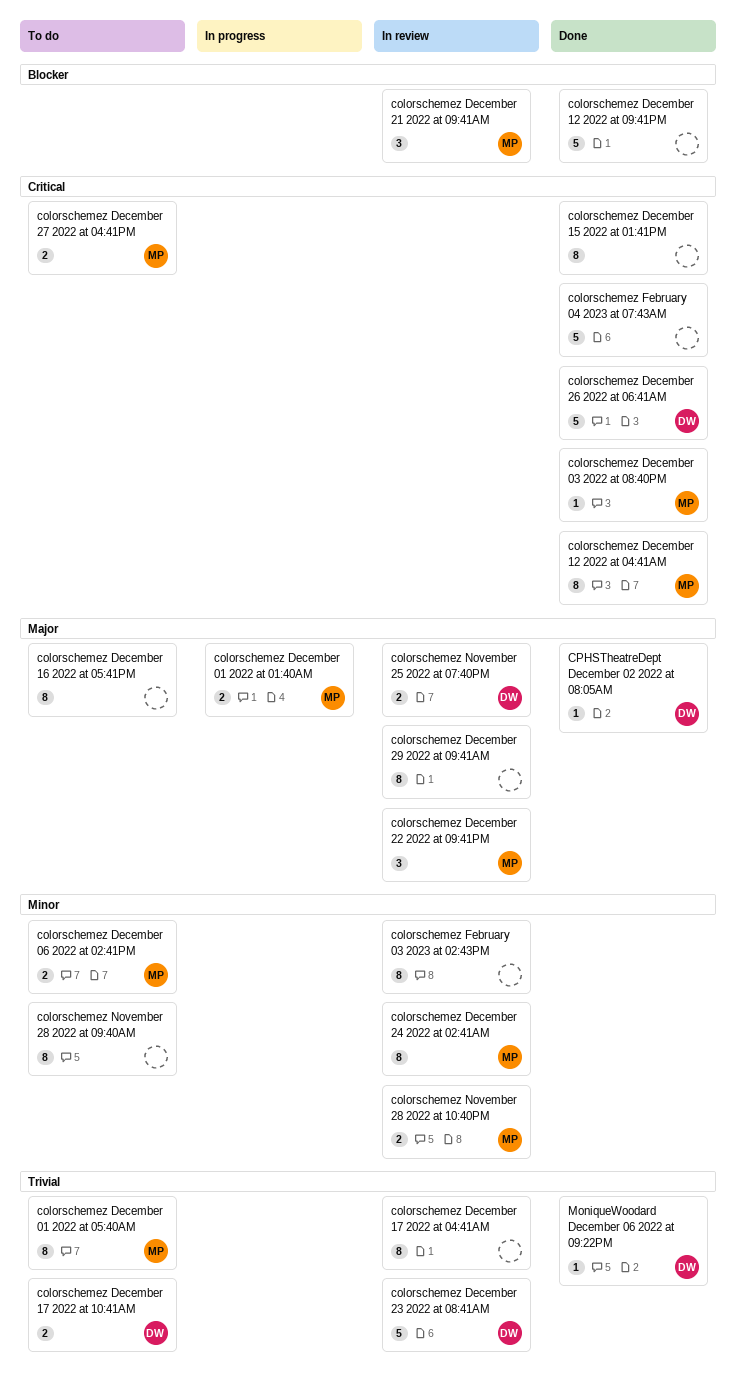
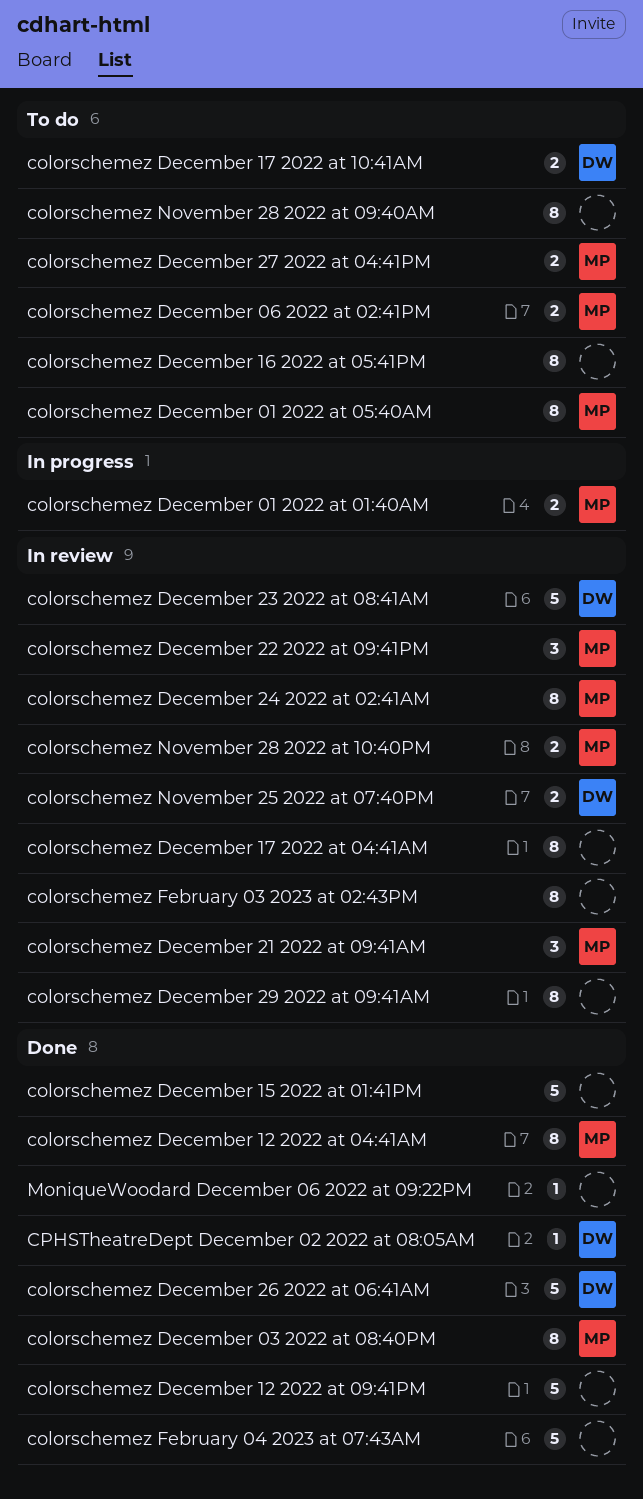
colorschemez December 03 2022 at 08:40PM, estimate: 1 -> 8
colorschemez December 15 2022 at 01:41PM, estimate: 8 -> 5
MoniqueWoodard December 06 2022 at 09:22PM, owner: DW -> none

